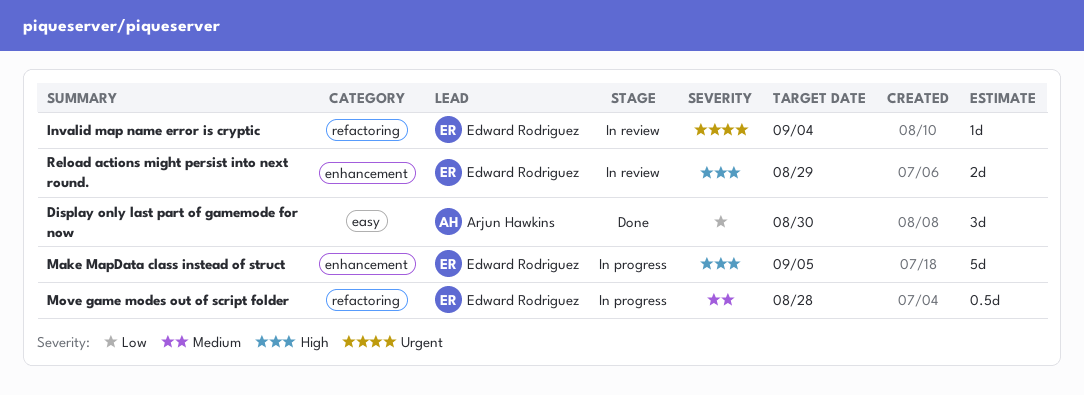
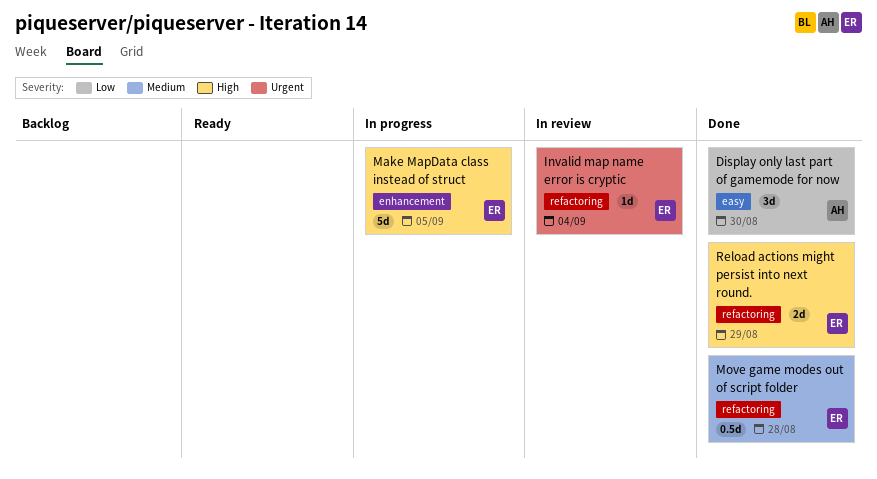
Move game modes out of script folder, status: In progress -> Done
Reload actions might persist into next round., status: In review -> Done
Reload actions might persist into next round., label: enhancement -> refactoring

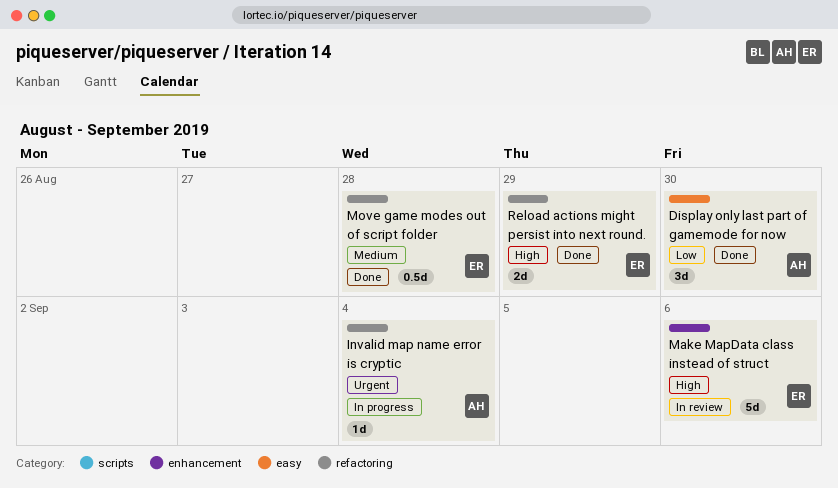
Invalid map name error is cryptic, status: In review -> In progress
Invalid map name error is cryptic, owner: ER -> AH
Make MapData class instead of struct, status: In progress -> In review
Make MapData class instead of struct, due: Sep 5 -> Sep 6

